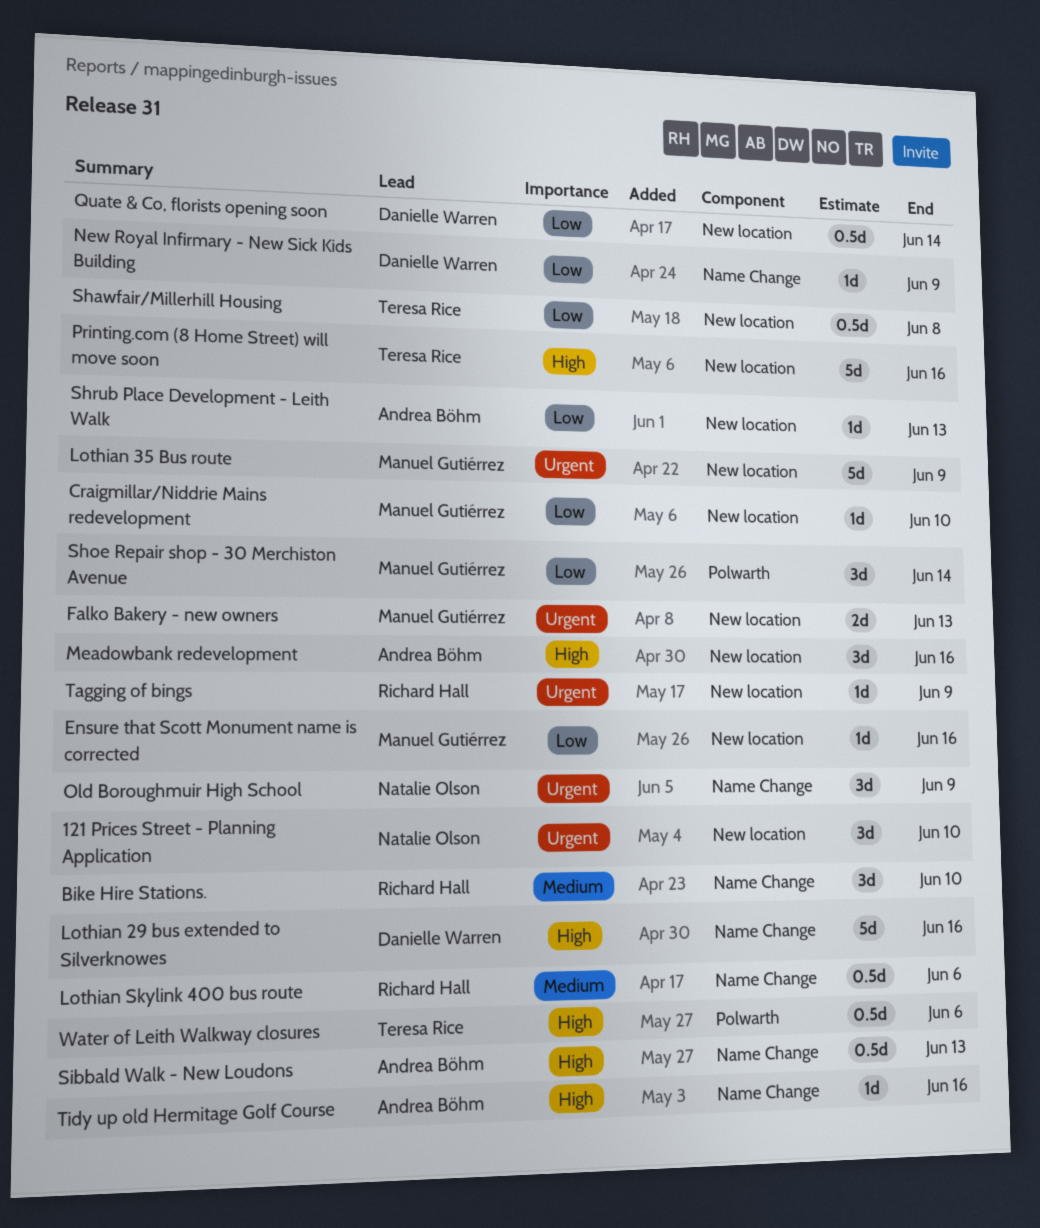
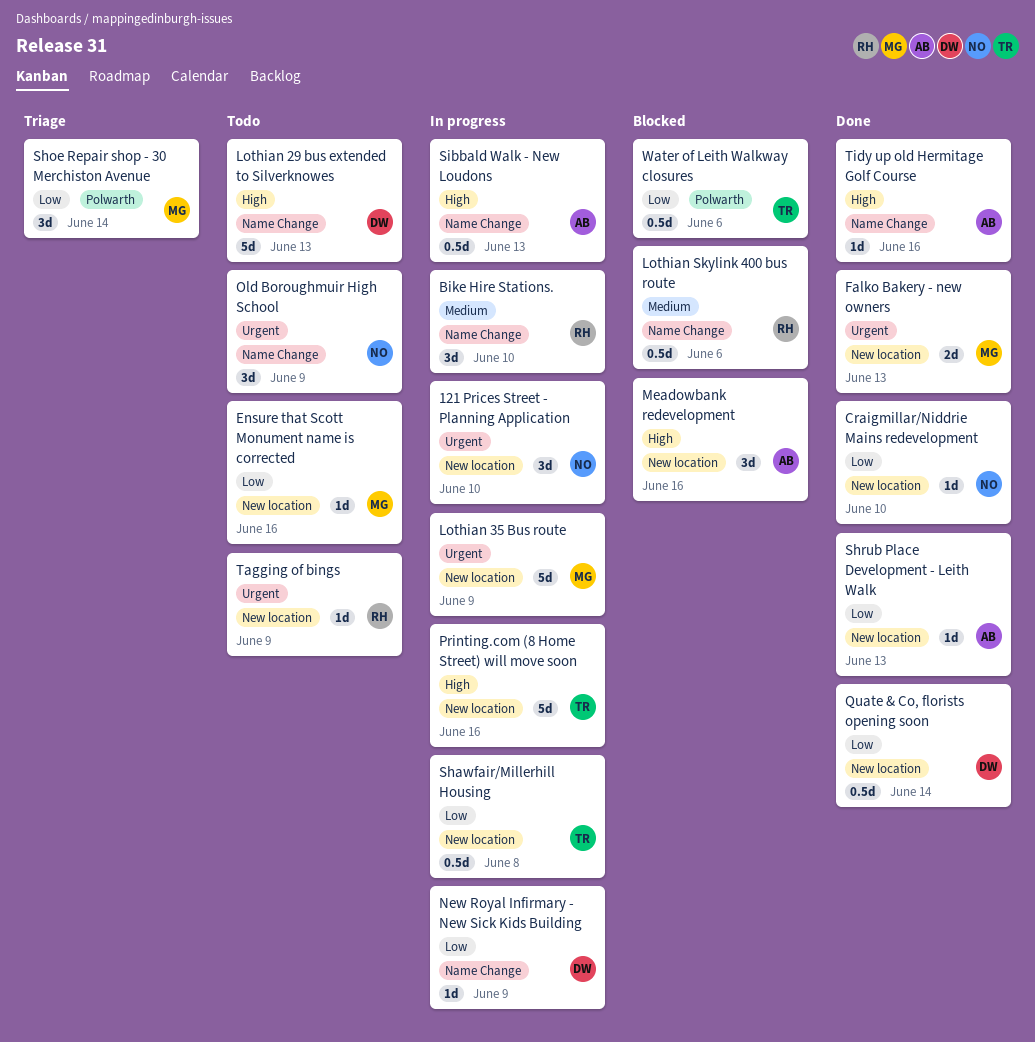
Craigmillar/Niddrie Mains redevelopment, owner: Manuel Gutiérrez -> Natalie Olson
Lothian 29 bus extended to Silverknowes, due: Jun 16 -> Jun 13
Water of Leith Walkway closures, priority: High -> Low

